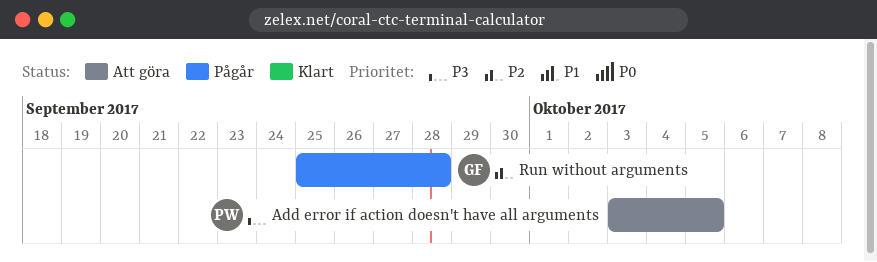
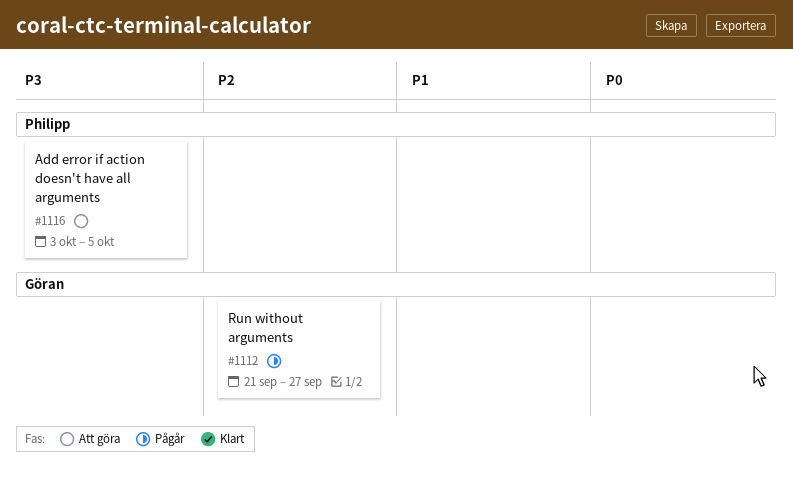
Run without arguments, start: Sep 25 -> Sep 21
Run without arguments, due: Sep 28 -> Sep 27

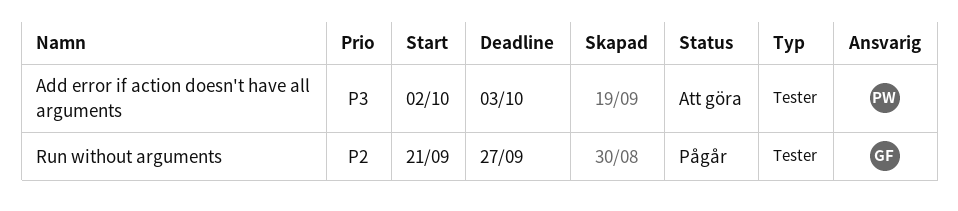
Add error if action doesn't have all arguments, start: Oct 3 -> Oct 2
Add error if action doesn't have all arguments, due: Oct 5 -> Oct 3

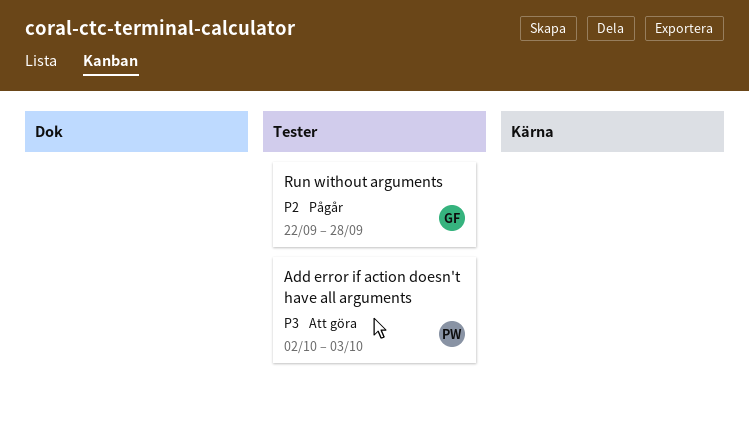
Run without arguments, start: Sep 21 -> Sep 22
Run without arguments, due: Sep 27 -> Sep 28

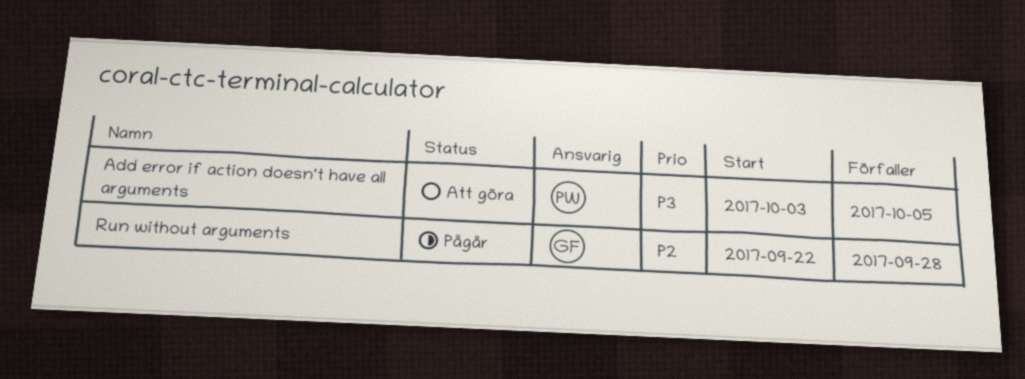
Add error if action doesn't have all arguments, start: Oct 2 -> Oct 3
Add error if action doesn't have all arguments, due: Oct 3 -> Oct 5

